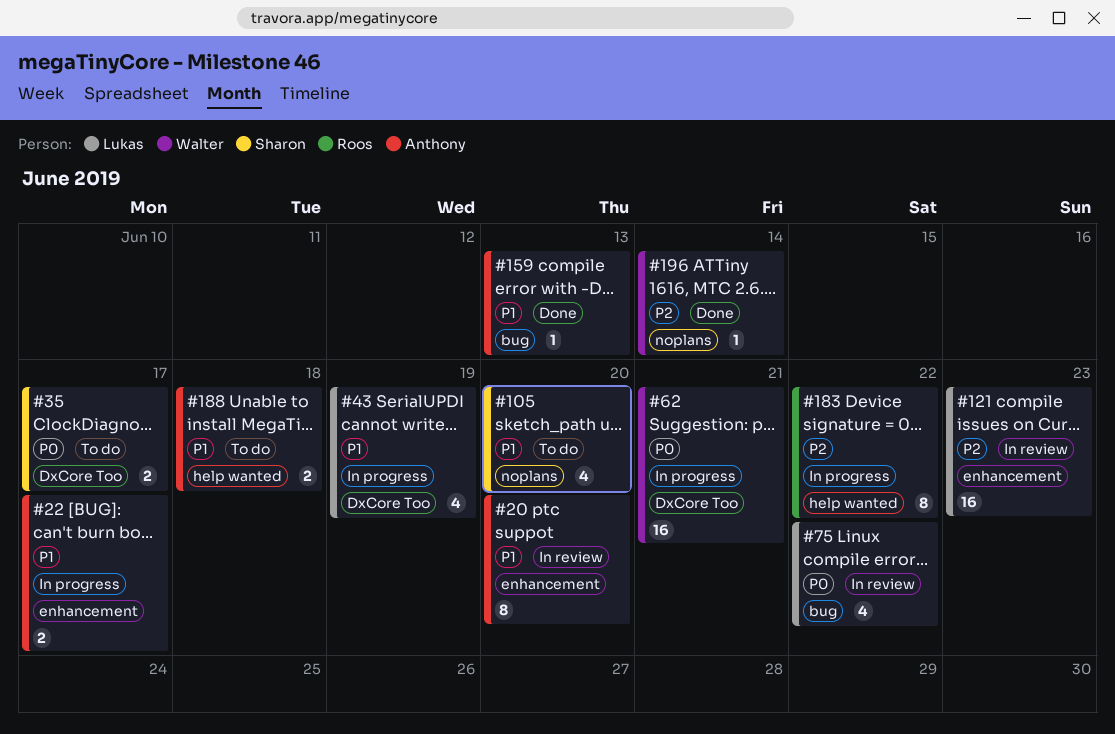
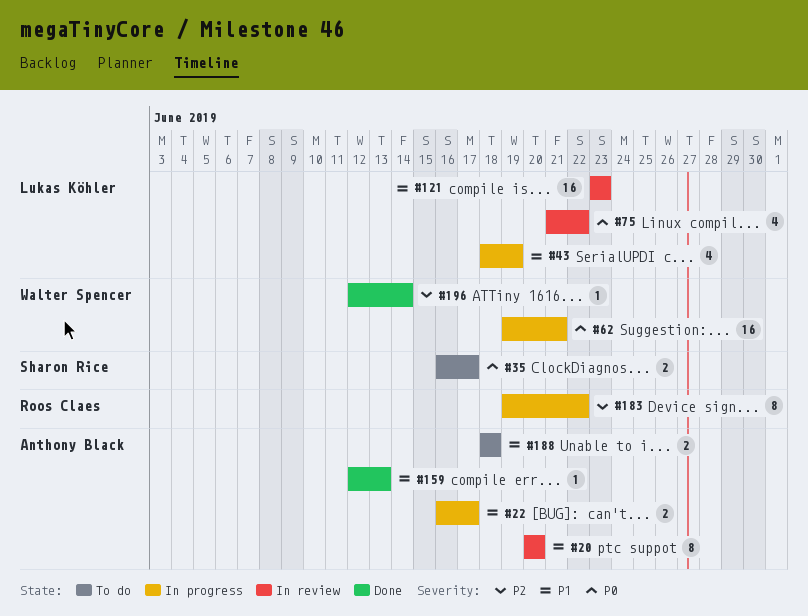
#105: present -> none
#121, priority: P2 -> P1

